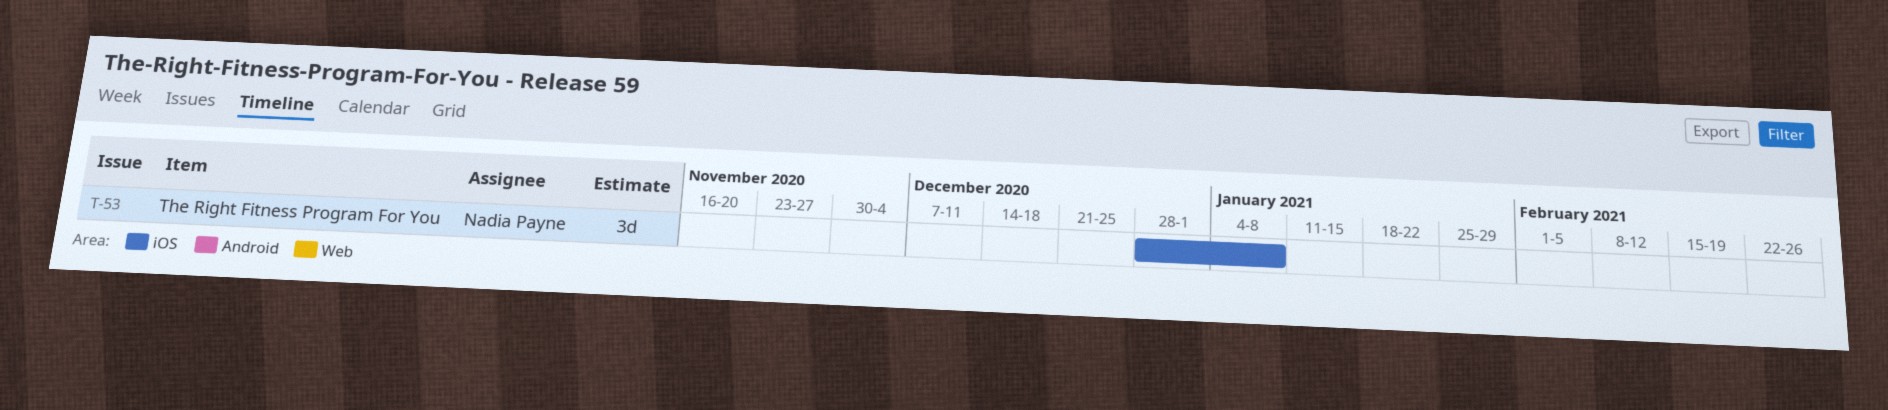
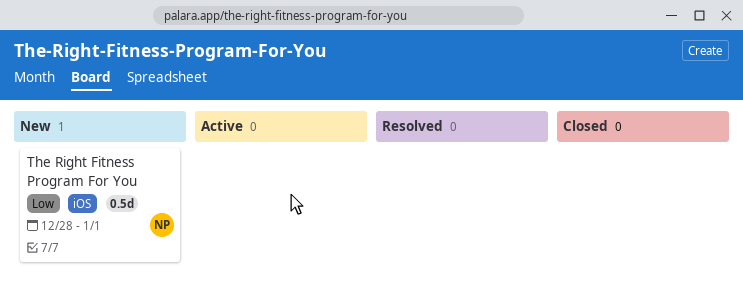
The Right Fitness Program For You, estimate: 3d -> 0.5d
The Right Fitness Program For You, due: Jan 8 -> Jan 1

